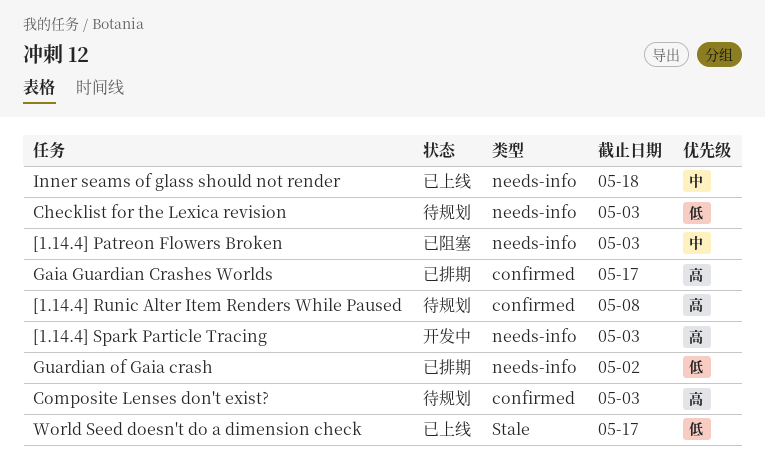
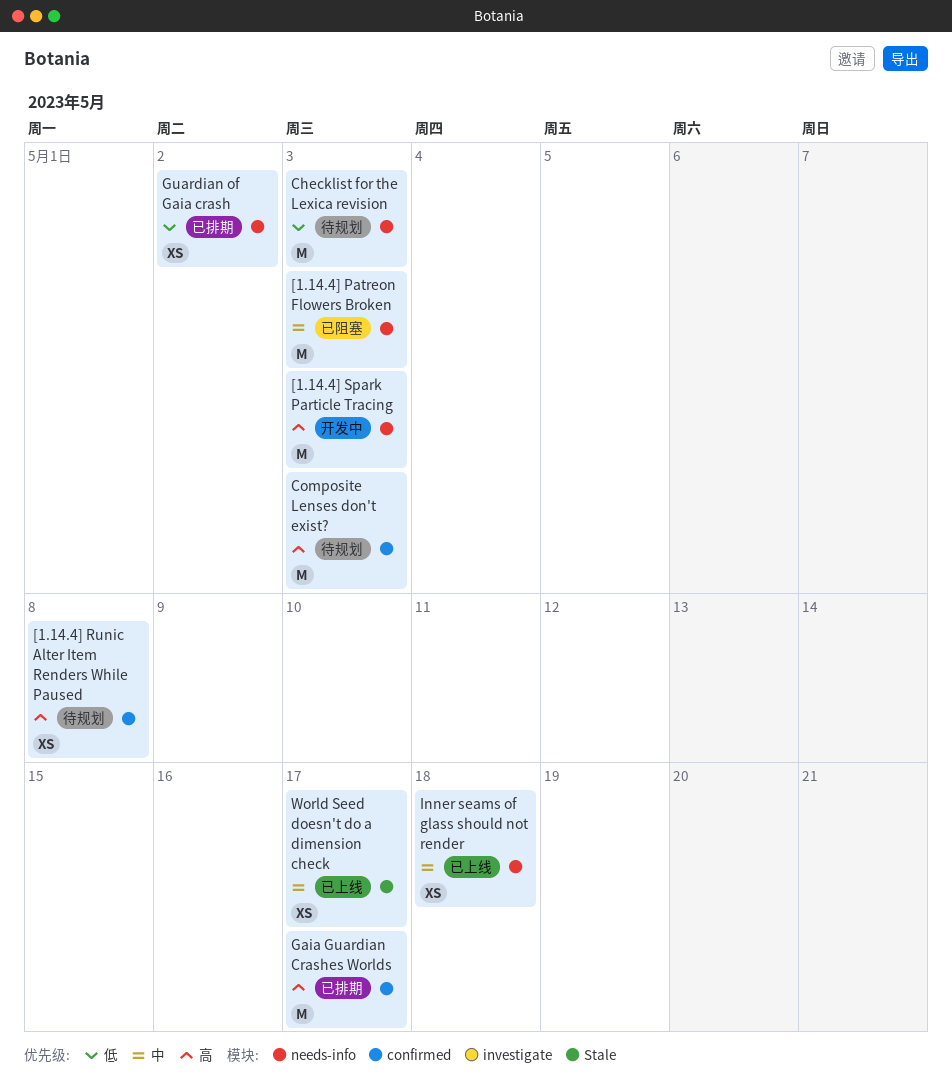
World Seed doesn't do a dimension check, priority: 低 -> 中

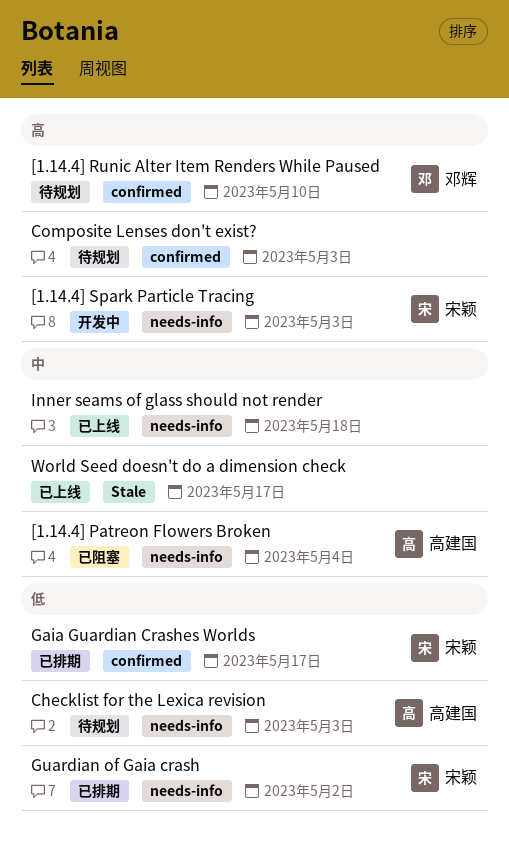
[1.14.4] Patreon Flowers Broken, due: May 3 -> May 4
[1.14.4] Runic Alter Item Renders While Paused, due: May 8 -> May 10
Gaia Guardian Crashes Worlds, priority: 高 -> 低

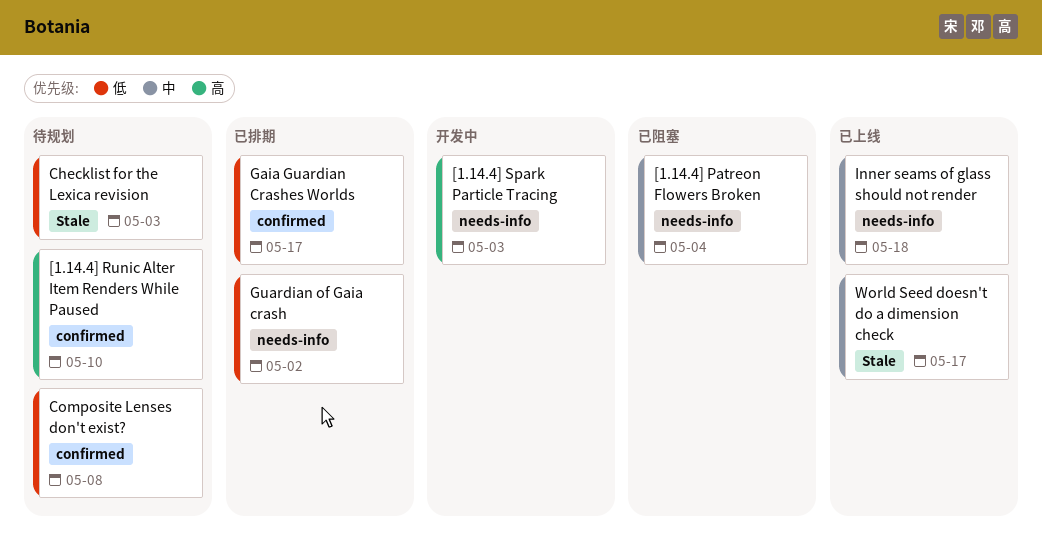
Checklist for the Lexica revision, label: needs-info -> Stale
Composite Lenses don't exist?, priority: 高 -> 低
Composite Lenses don't exist?, due: May 3 -> May 8

